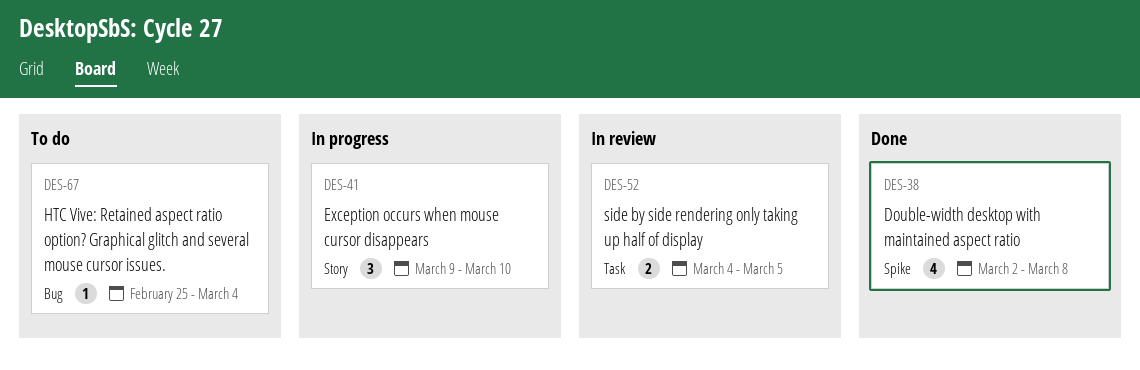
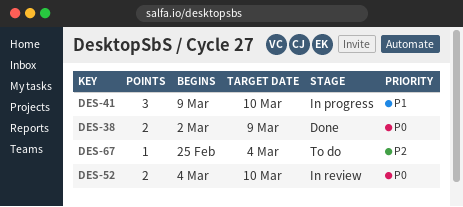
DES-38, estimate: 4 -> 2
DES-38, due: Mar 8 -> Mar 9
DES-52, due: Mar 5 -> Mar 10

